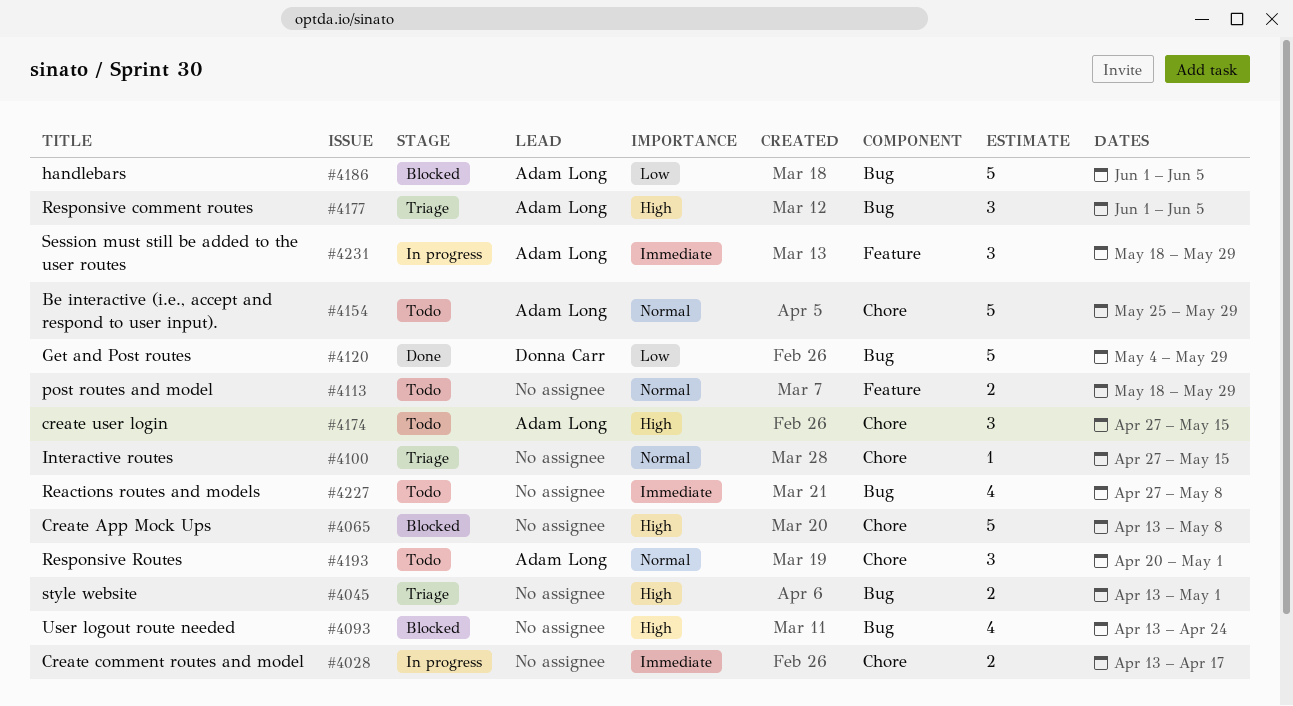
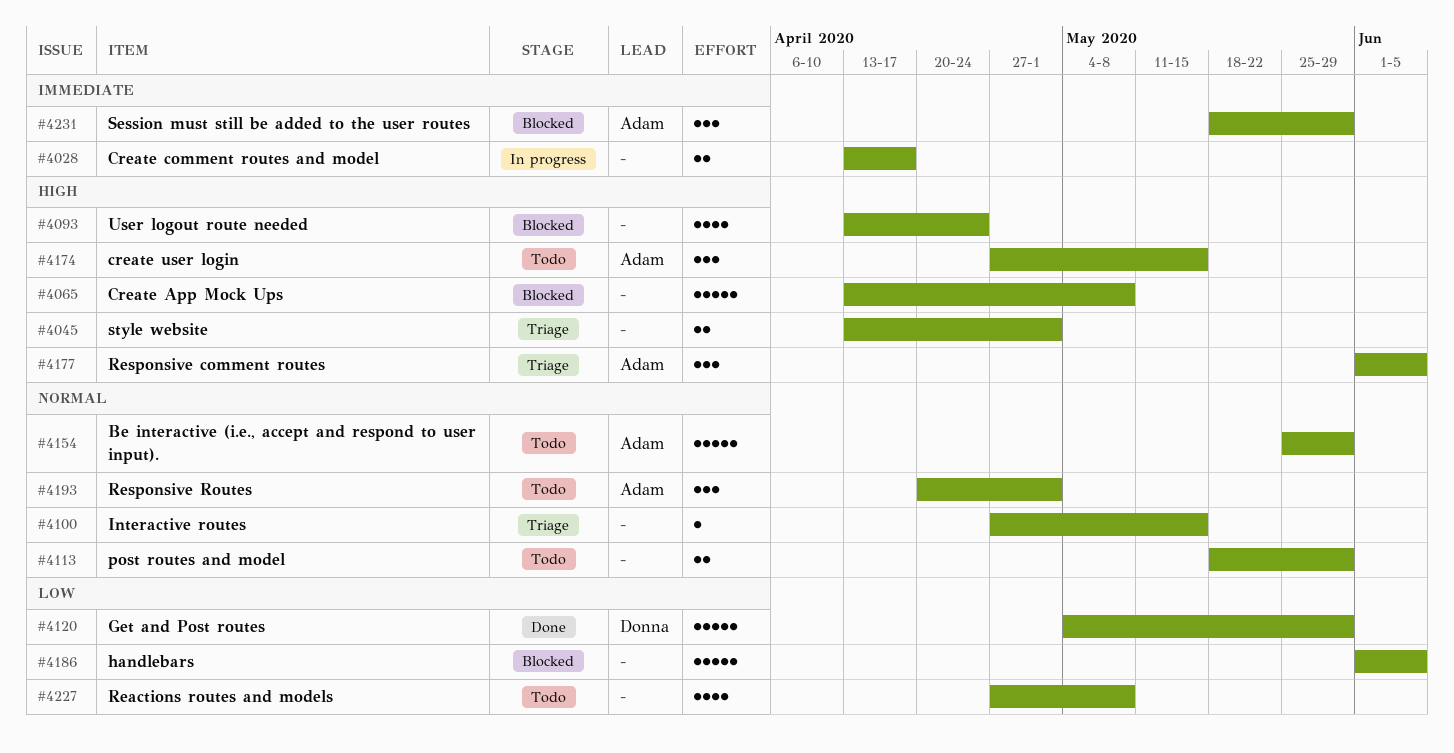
#4186, owner: Adam Long -> none
#4227, priority: Immediate -> Low
#4231, status: In progress -> Blocked

